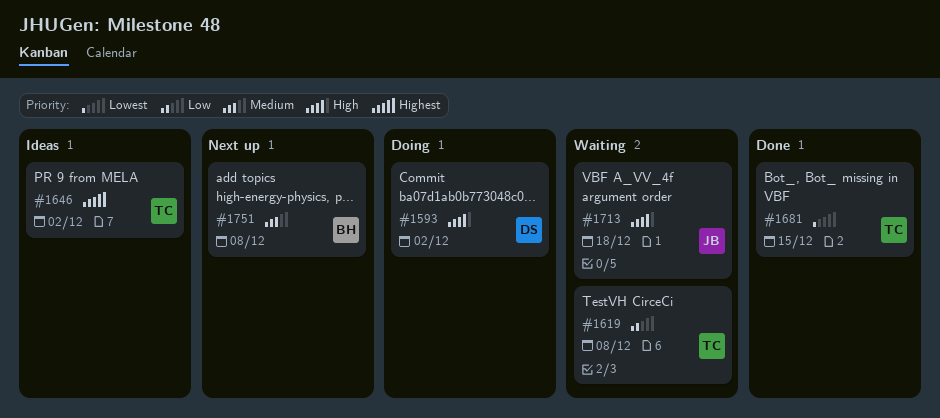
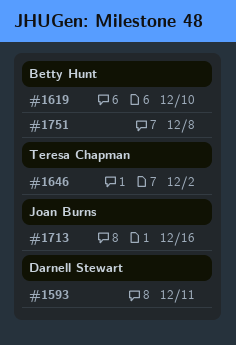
#1593, due: Dec 2 -> Dec 11
#1619, owner: Teresa Chapman -> Betty Hunt
#1619, due: Dec 8 -> Dec 10
#1681: present -> none
#1713, due: Dec 18 -> Dec 16

